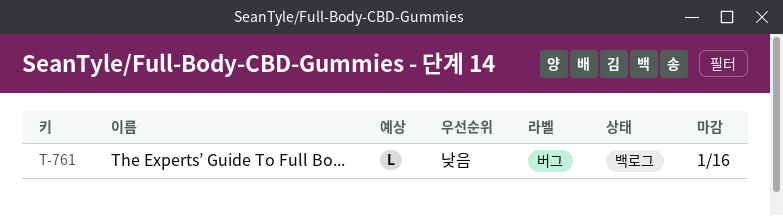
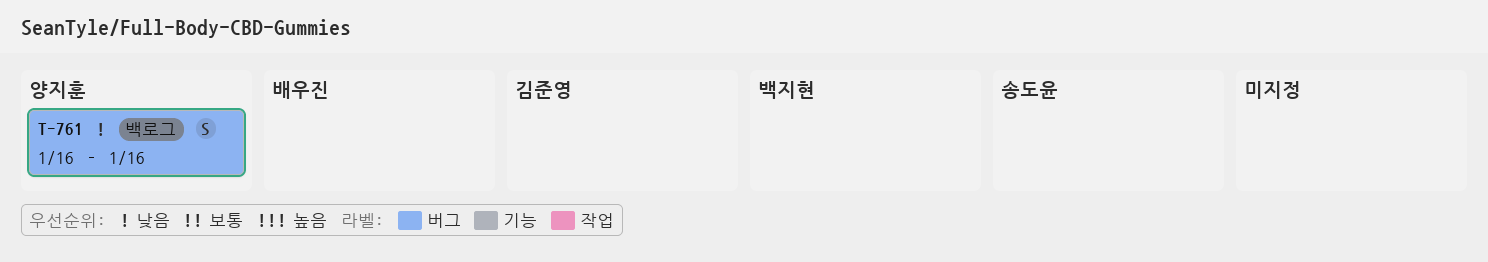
T-761, estimate: L -> S

